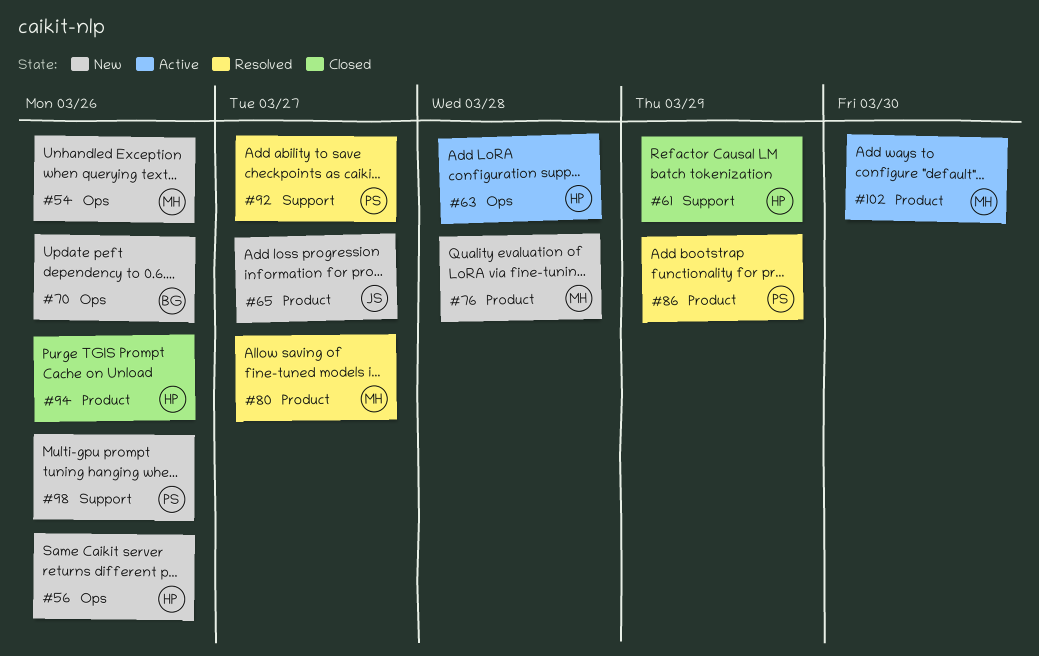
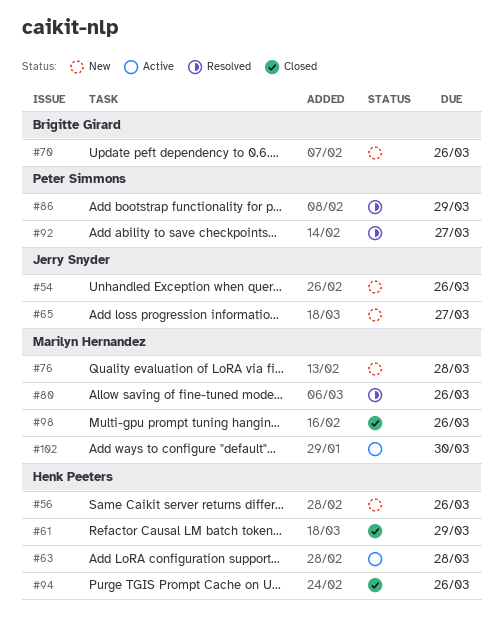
#54, owner: Marilyn Hernandez -> Jerry Snyder
#80, due: Mar 27 -> Mar 26
#98, status: New -> Closed
#98, owner: Peter Simmons -> Marilyn Hernandez

